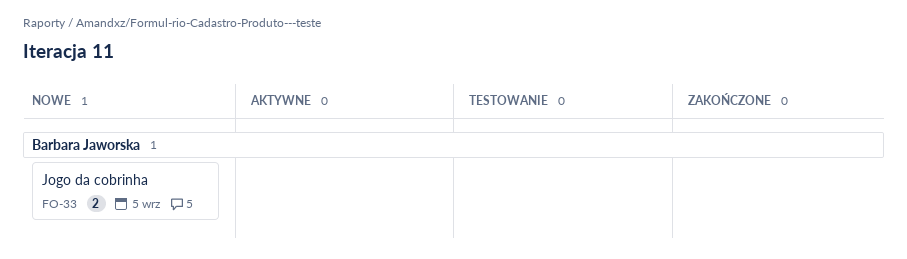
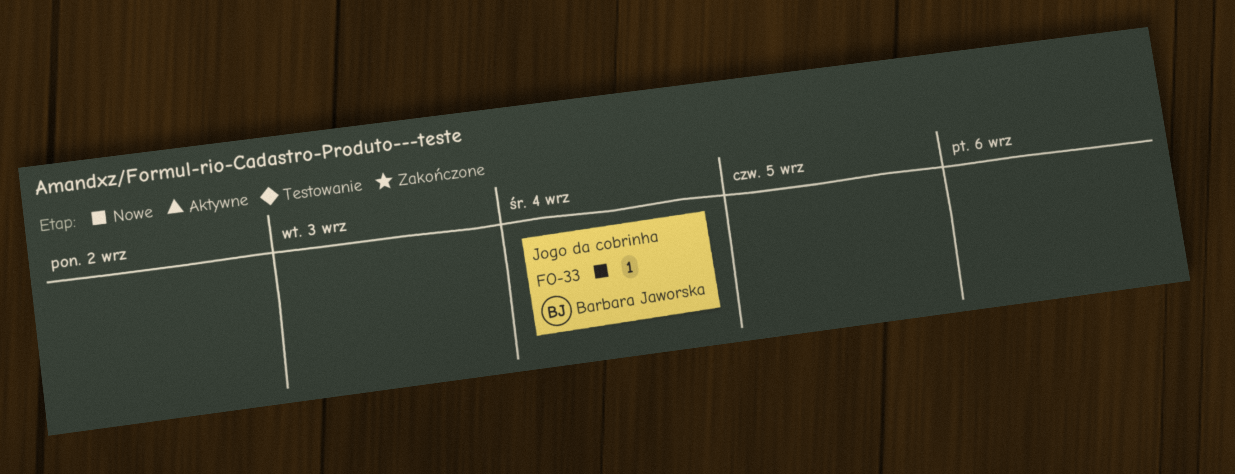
FO-33, estimate: 2 -> 1
FO-33, due: Sep 5 -> Sep 4

